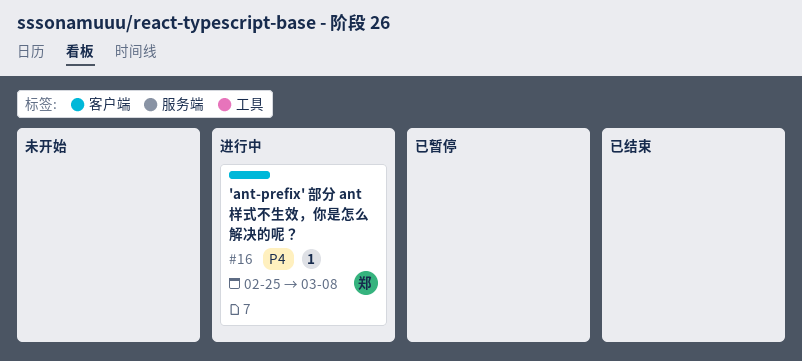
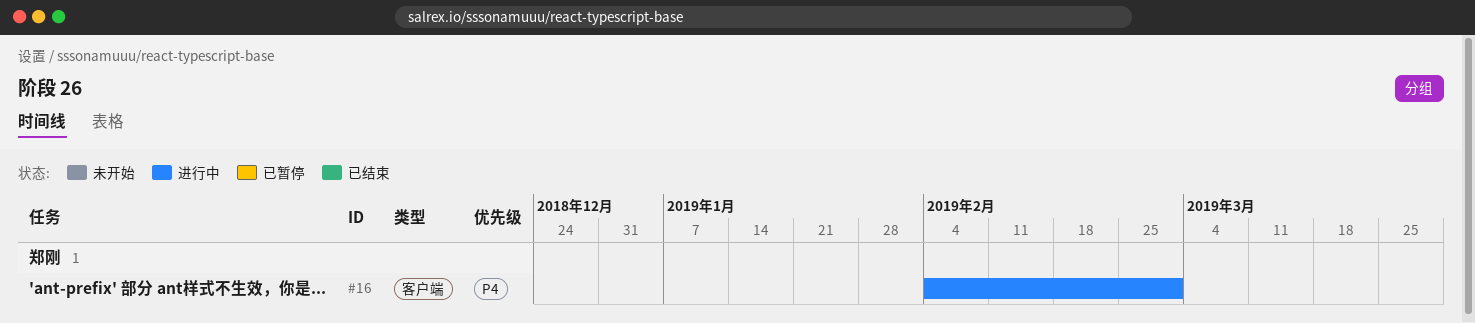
#16, start: Feb 25 -> Feb 4
#16, due: Mar 8 -> Mar 1

